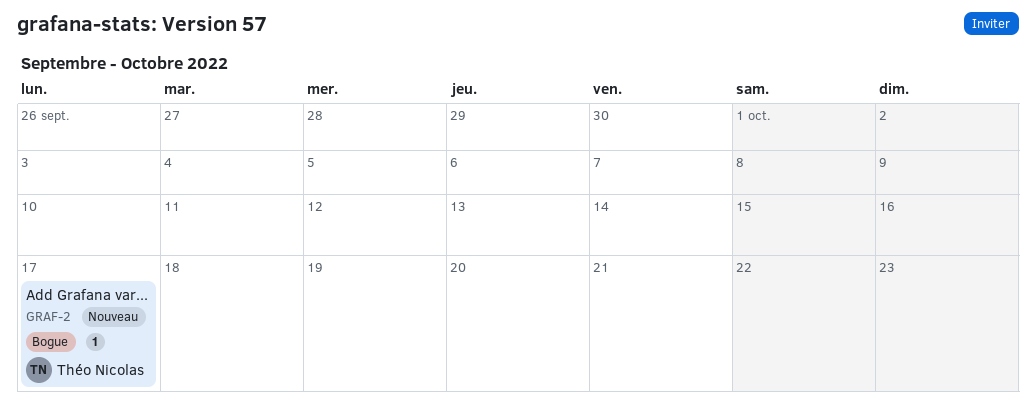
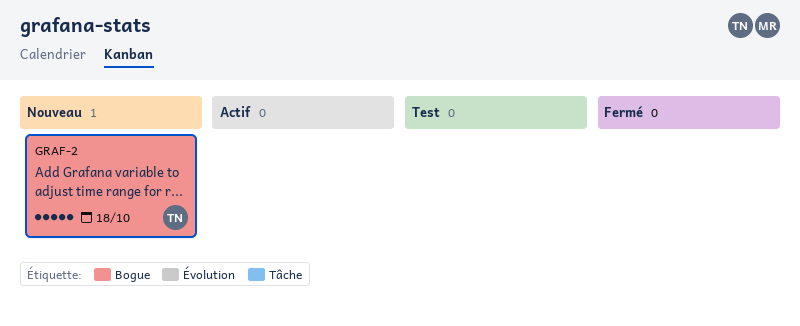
GRAF-2, estimate: 1 -> 5
GRAF-2, due: Oct 17 -> Oct 18

